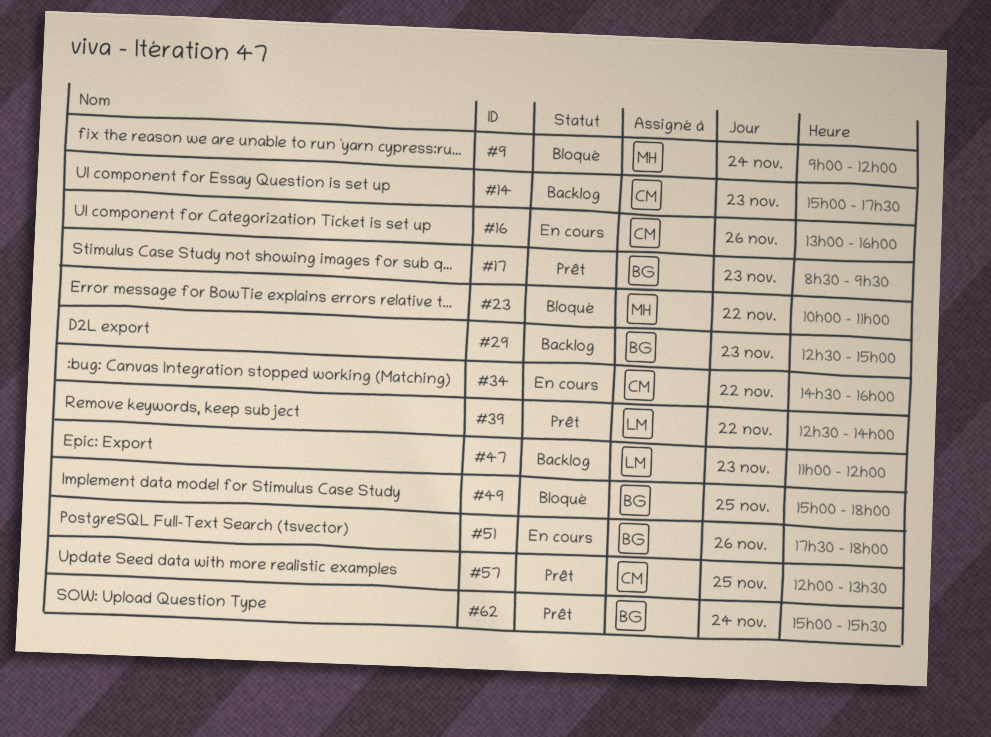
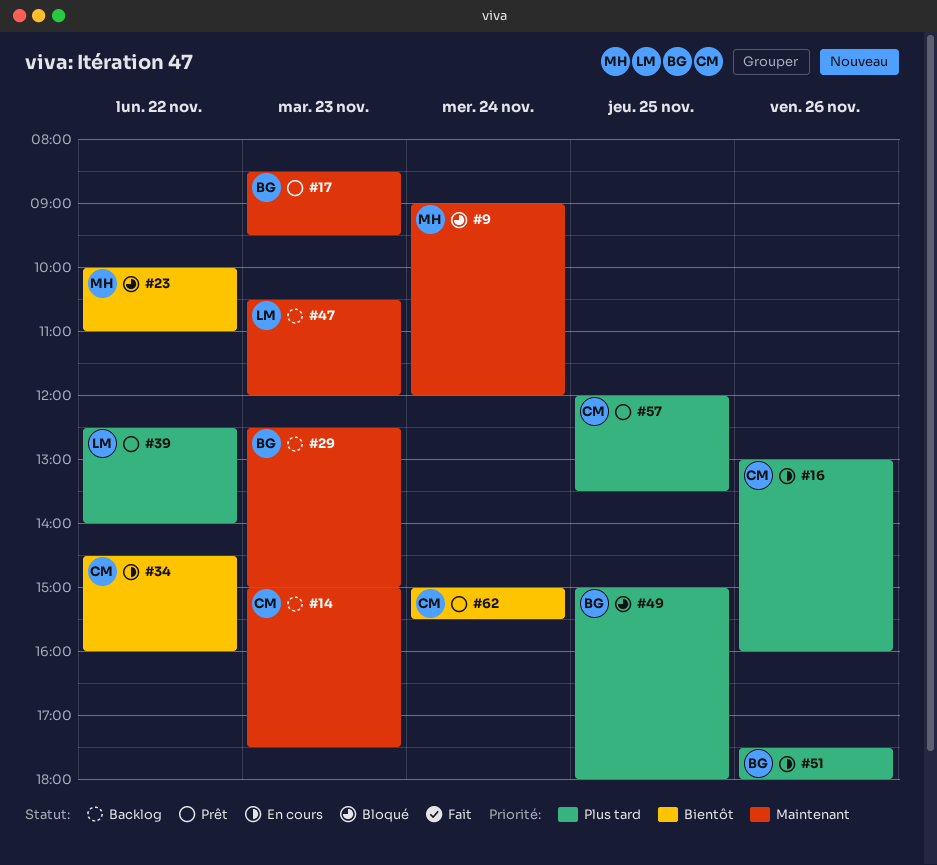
#47, begins: 11:00 -> 10:30
#62, owner: BG -> CM

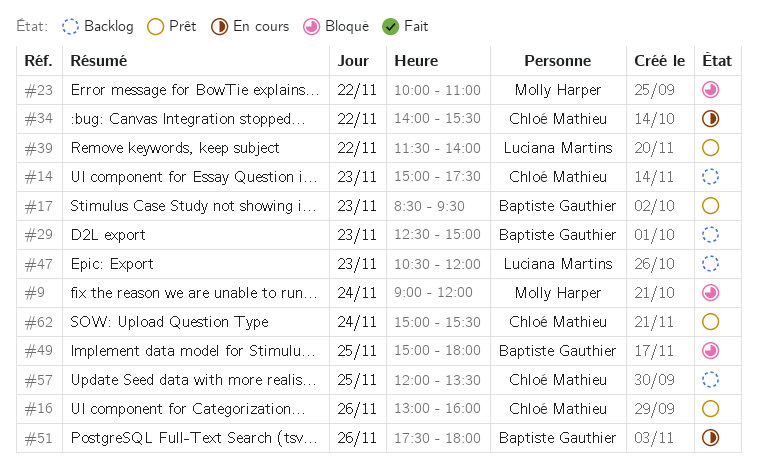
#16, status: En cours -> Prêt
#34, begins: 14:30 -> 14:00
#34, ends: 16:00 -> 15:30
#39, begins: 12:30 -> 11:30
#57, status: Prêt -> Backlog

